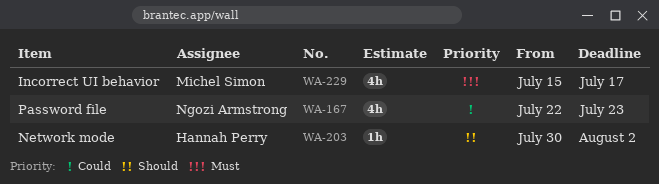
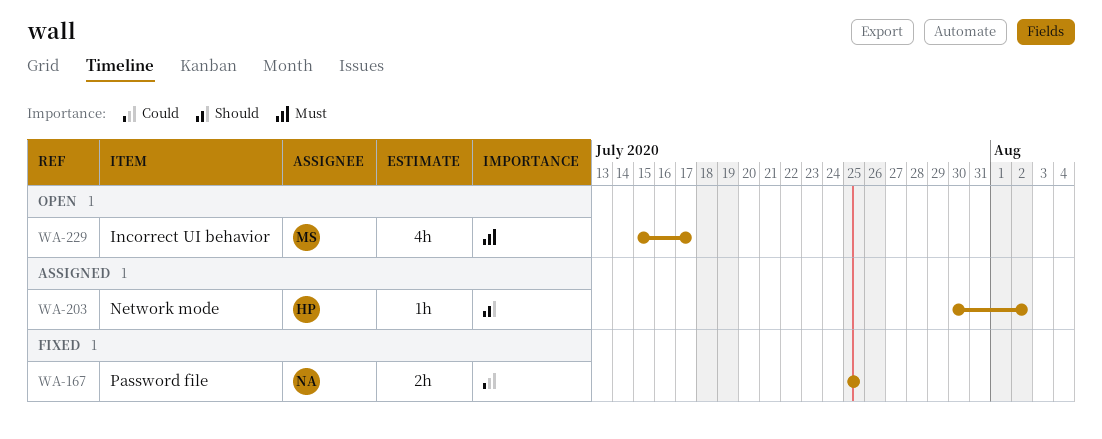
WA-167, estimate: 4h -> 2h
WA-167, start: Jul 22 -> Jul 25
WA-167, due: Jul 23 -> Jul 25

